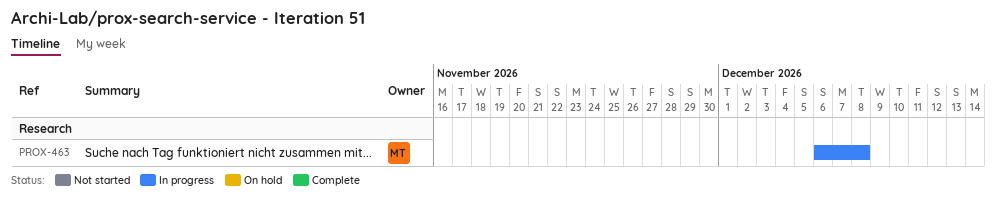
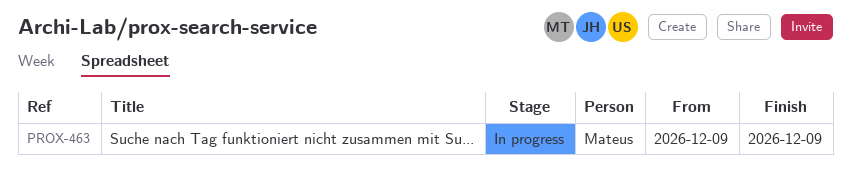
PROX-463, start: Dec 6 -> Dec 9
PROX-463, due: Dec 8 -> Dec 9

